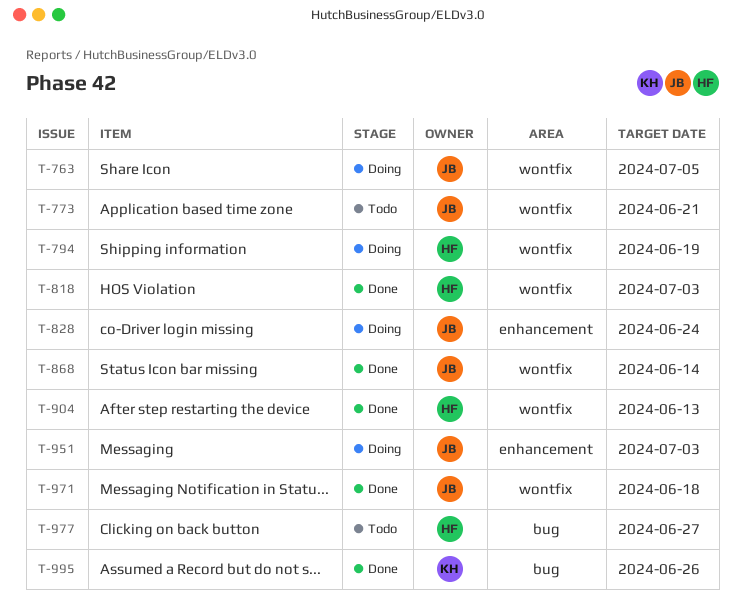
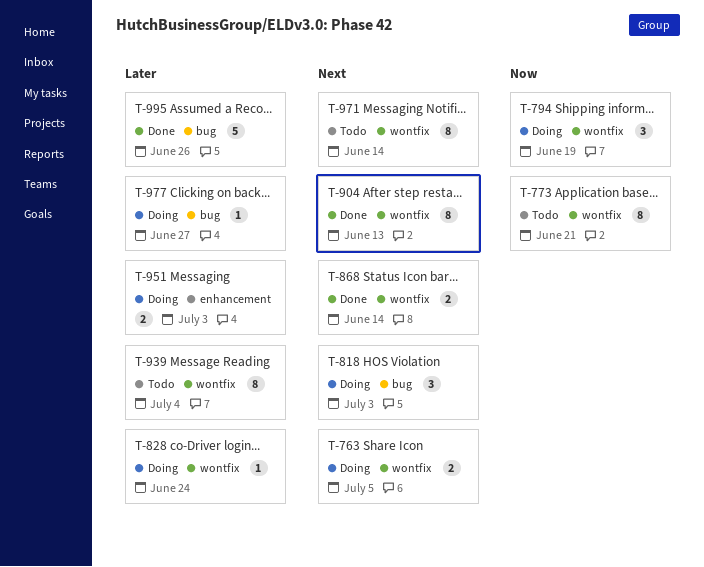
T-818, status: Done -> Doing
T-818, label: wontfix -> bug
T-828, label: enhancement -> wontfix
T-939: none -> present
T-971, status: Done -> Todo
T-971, due: Jun 18 -> Jun 14
T-977, status: Todo -> Doing

